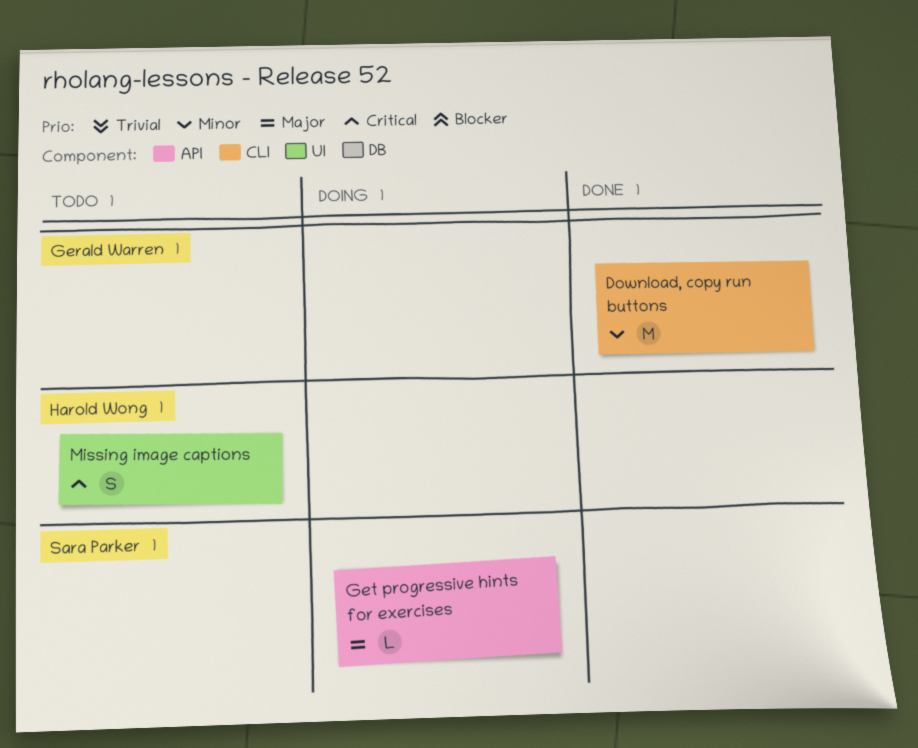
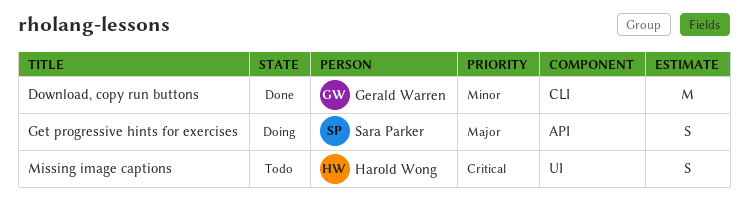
Get progressive hints for exercises, estimate: L -> S

